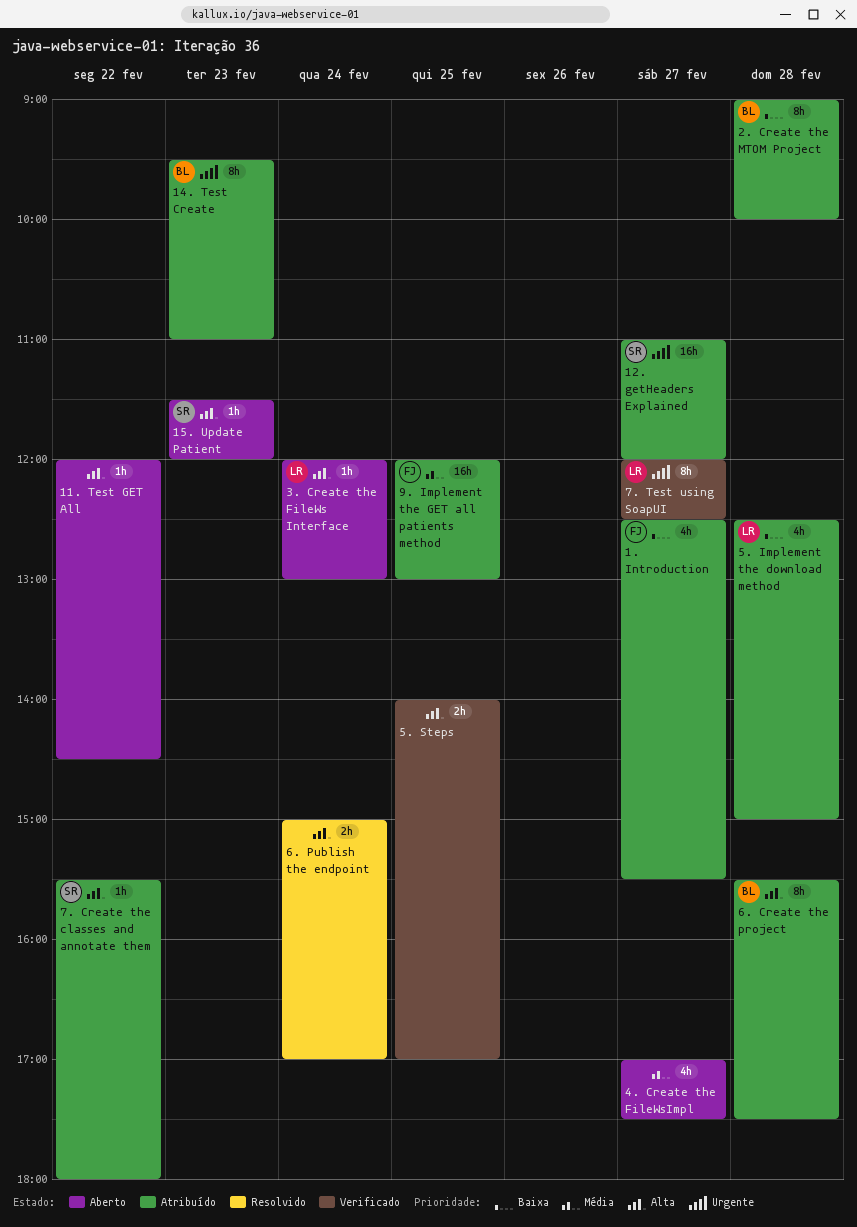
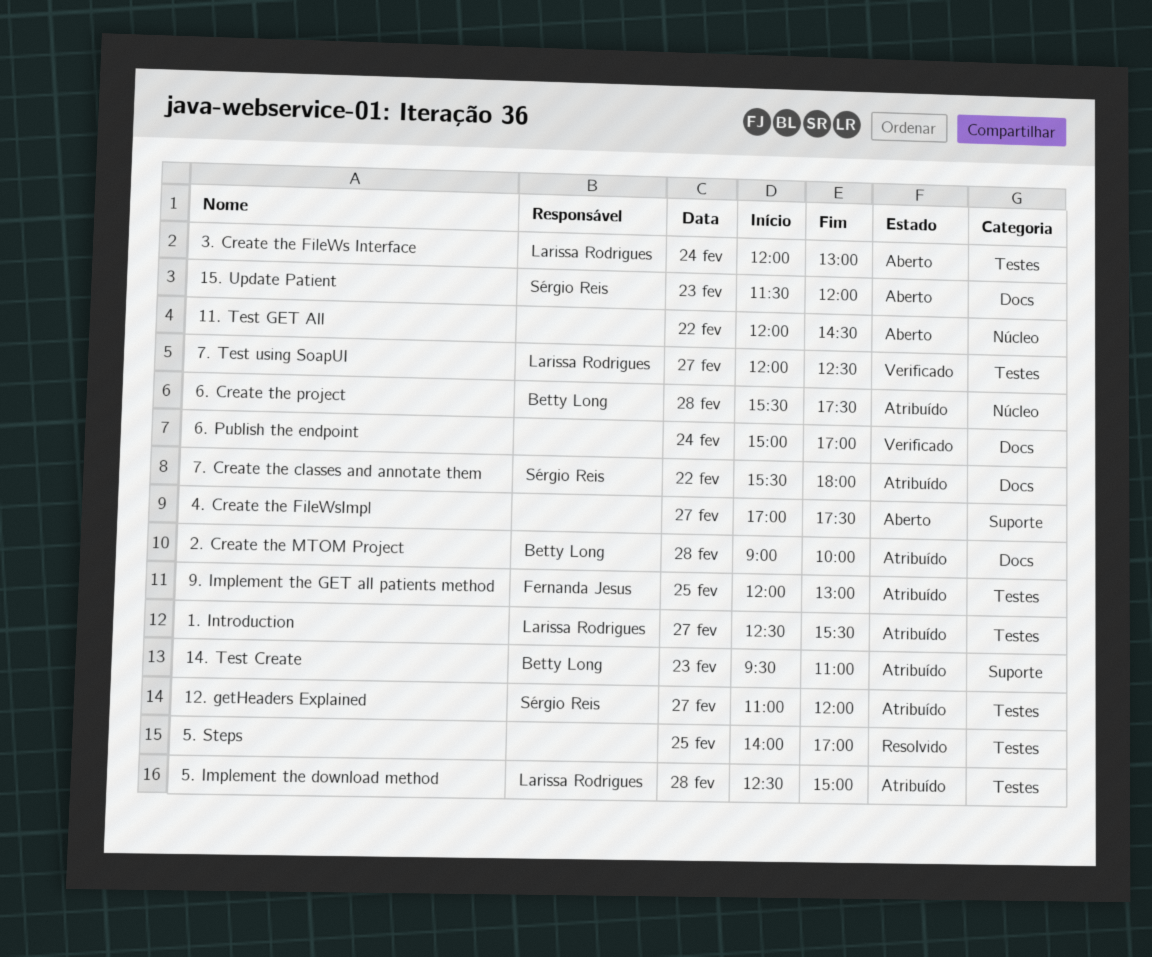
1. Introduction, owner: Fernanda Jesus -> Larissa Rodrigues
5. Steps, status: Verificado -> Resolvido
6. Publish the endpoint, status: Resolvido -> Verificado

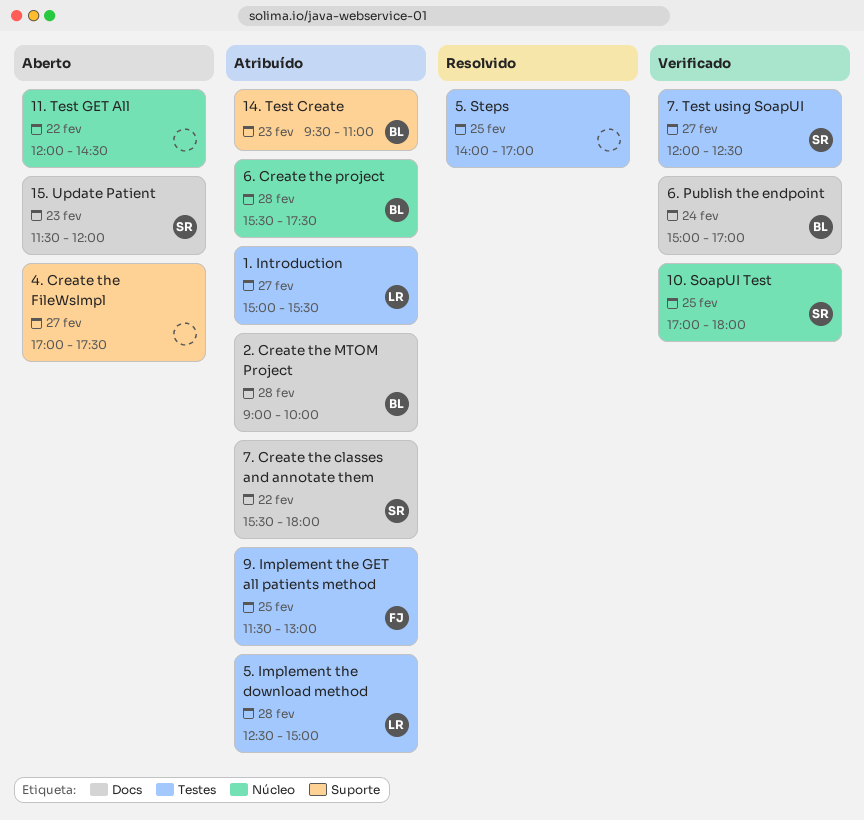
1. Introduction, begins: 12:30 -> 15:00
10. SoapUI Test: none -> present
12. getHeaders Explained: present -> none
3. Create the FileWs Interface: present -> none
6. Publish the endpoint, owner: none -> Betty Long
7. Test using SoapUI, owner: Larissa Rodrigues -> Sérgio Reis
9. Implement the GET all patients method, begins: 12:00 -> 11:30

